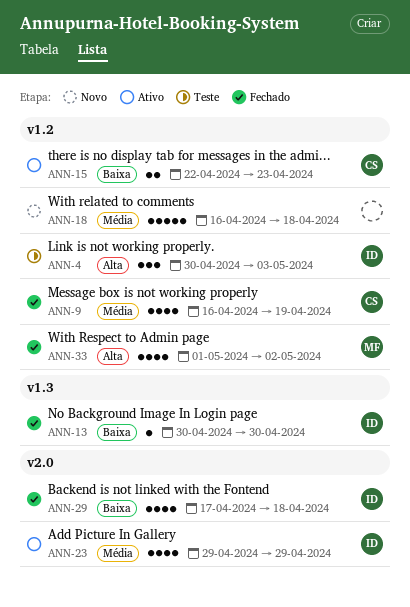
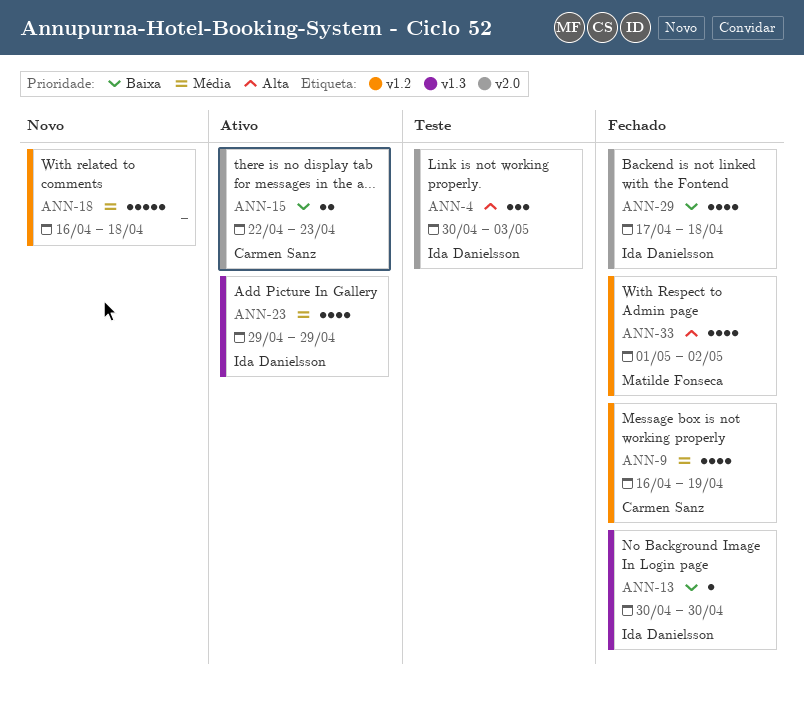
ANN-4, label: v1.2 -> v2.0
ANN-15, label: v1.2 -> v2.0
ANN-23, label: v2.0 -> v1.3

